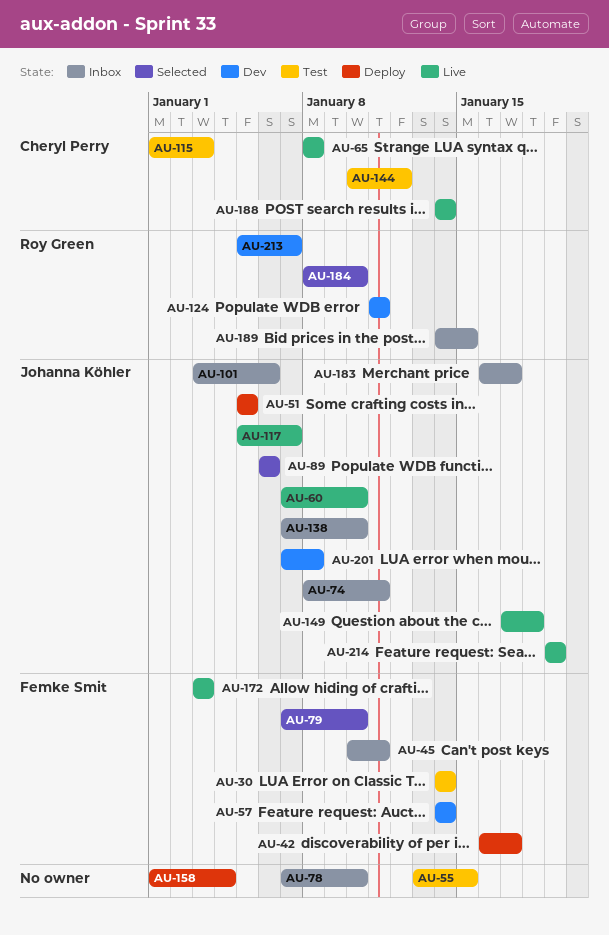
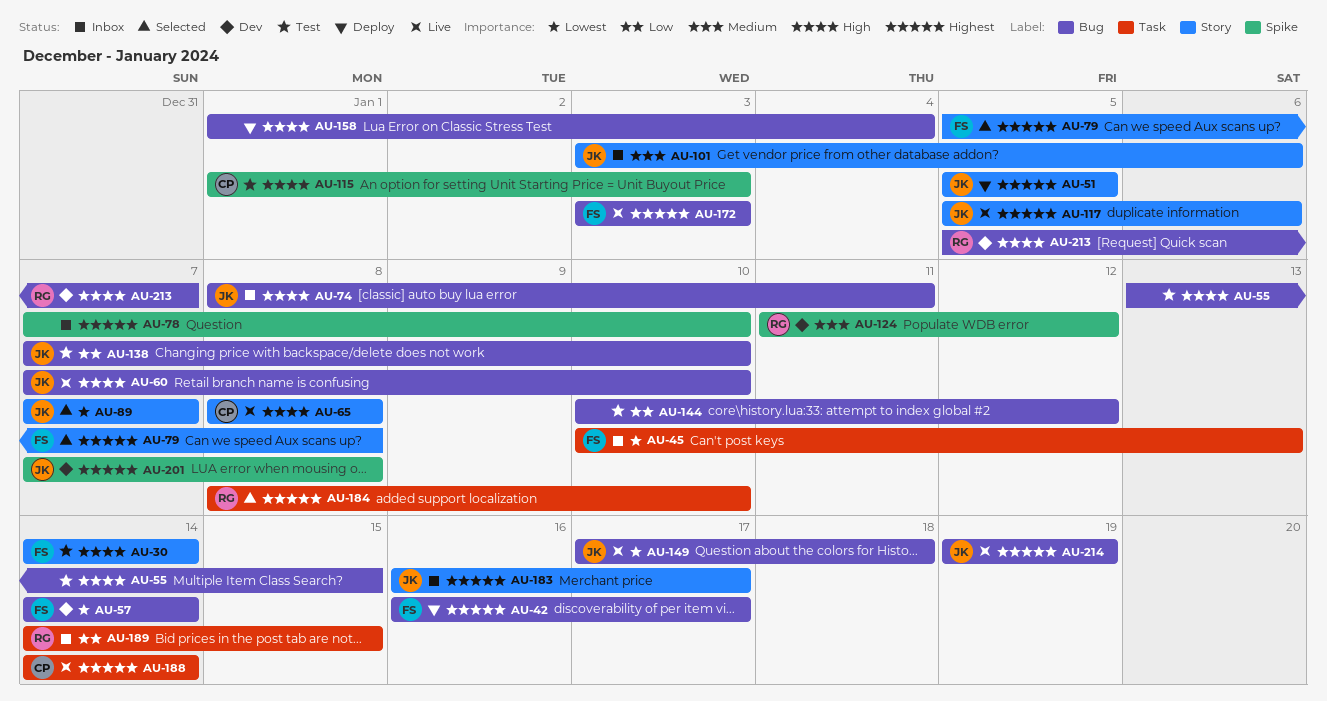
AU-45, due: Jan 11 -> Jan 13
AU-79, start: Jan 7 -> Jan 5
AU-79, due: Jan 10 -> Jan 8
AU-89, start: Jan 6 -> Jan 7
AU-89, due: Jan 6 -> Jan 7
AU-117, due: Jan 7 -> Jan 6
AU-124, due: Jan 11 -> Jan 12
AU-138, status: Inbox -> Test
AU-144, owner: Cheryl Perry -> none

